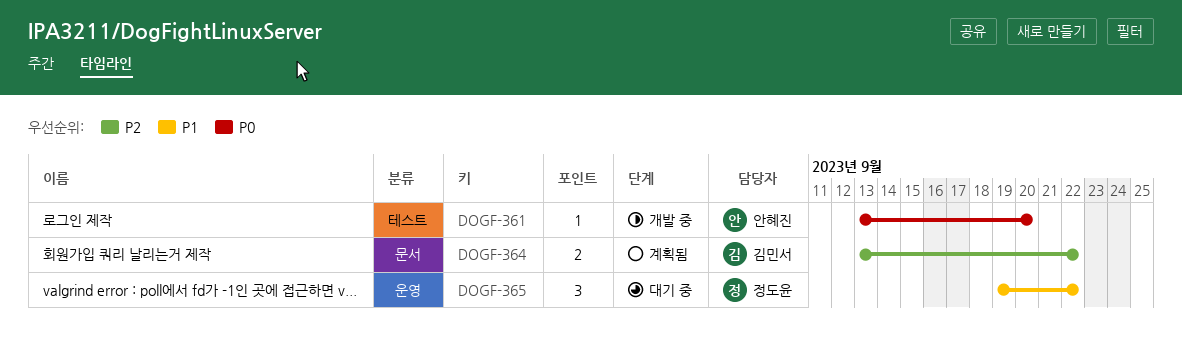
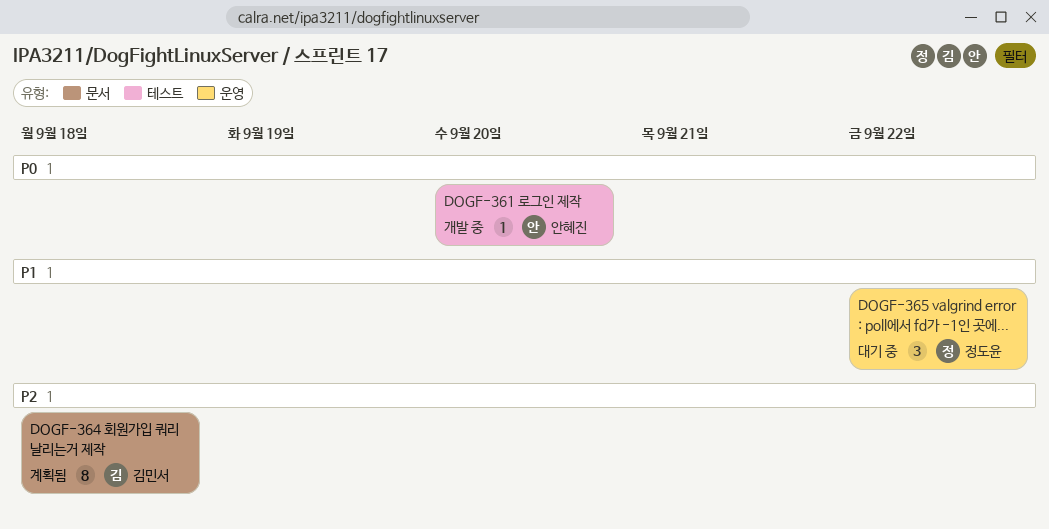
DOGF-364, estimate: 2 -> 8
DOGF-364, due: Sep 22 -> Sep 18

